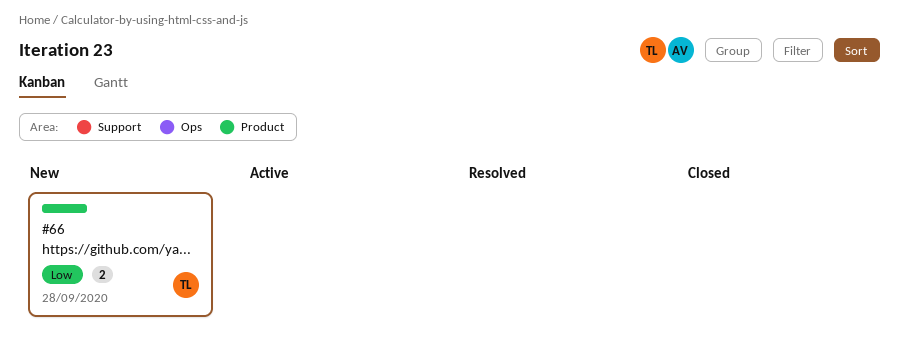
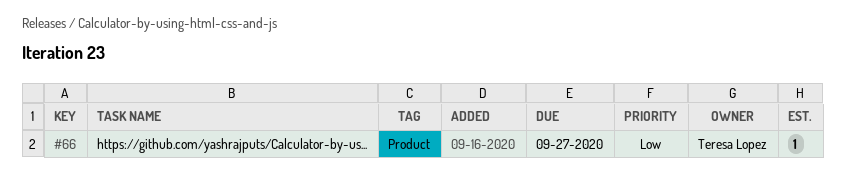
#66, estimate: 2 -> 1
#66, due: Sep 28 -> Sep 27

